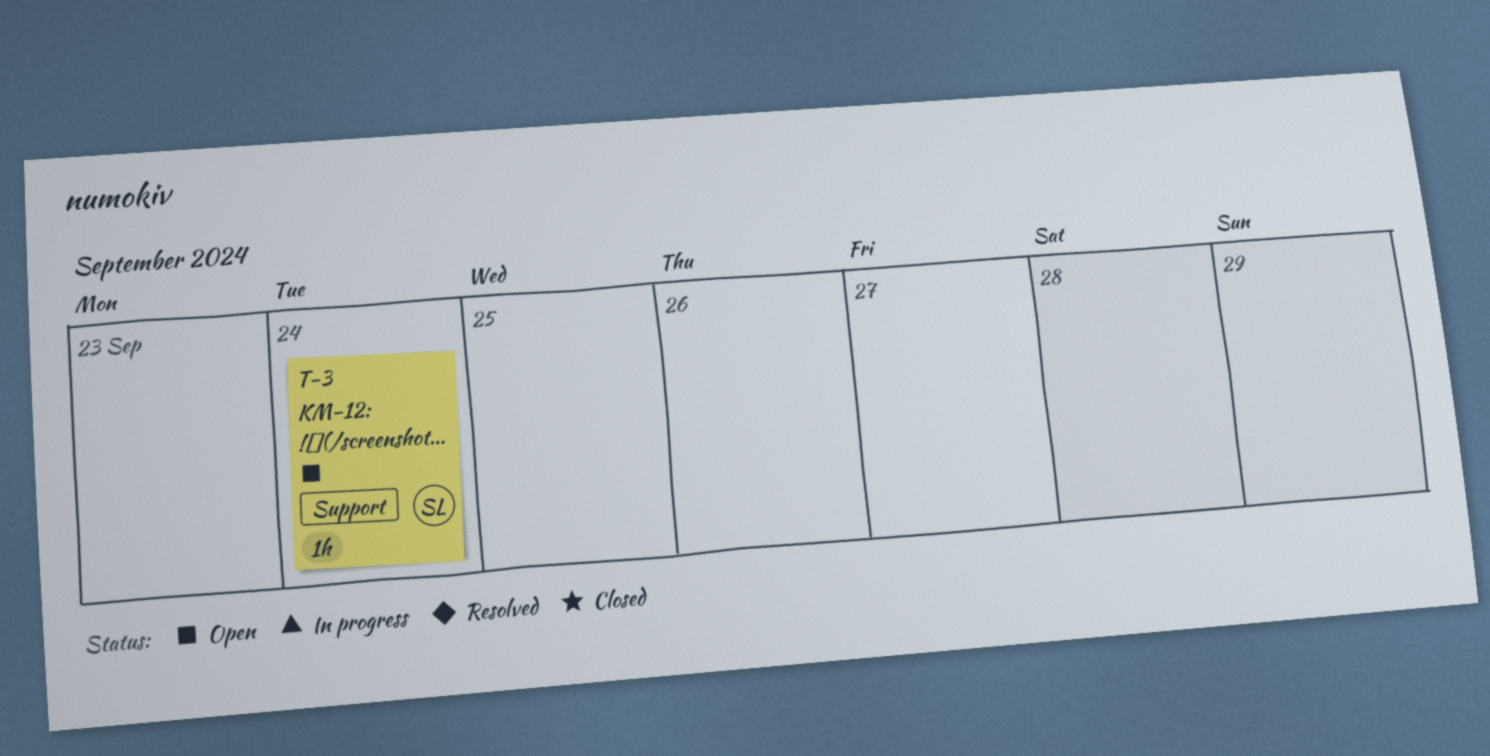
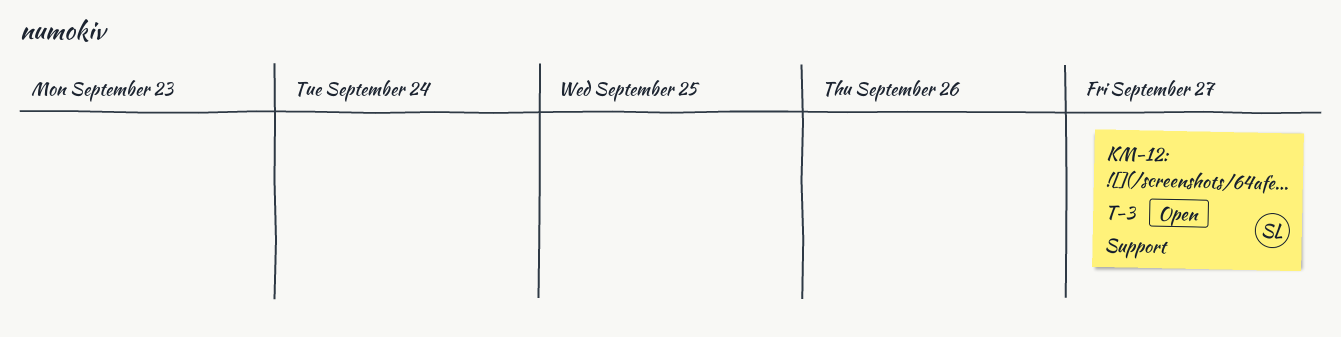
T-3, due: Sep 24 -> Sep 27

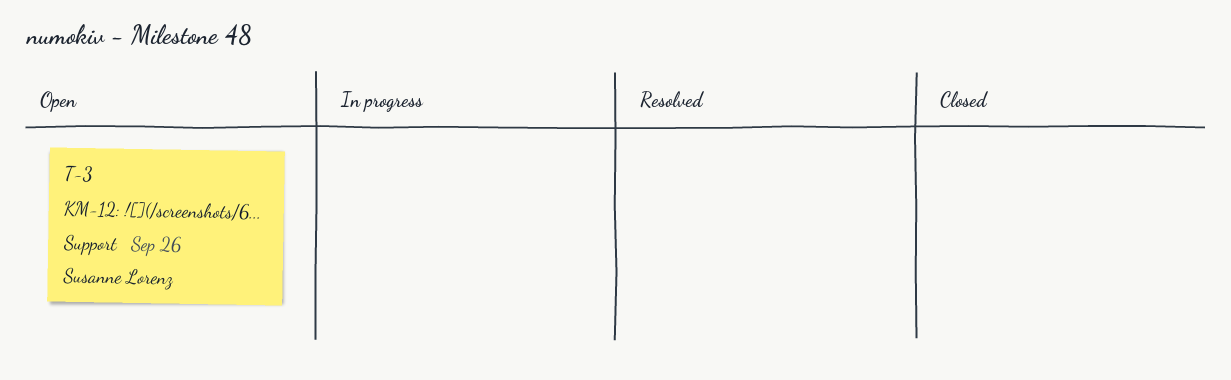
T-3, due: Sep 27 -> Sep 26

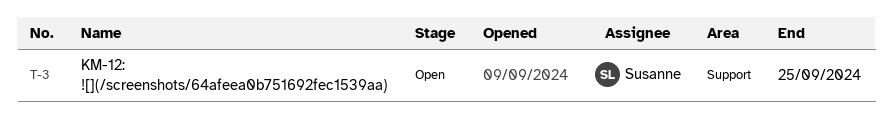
T-3, due: Sep 26 -> Sep 25

